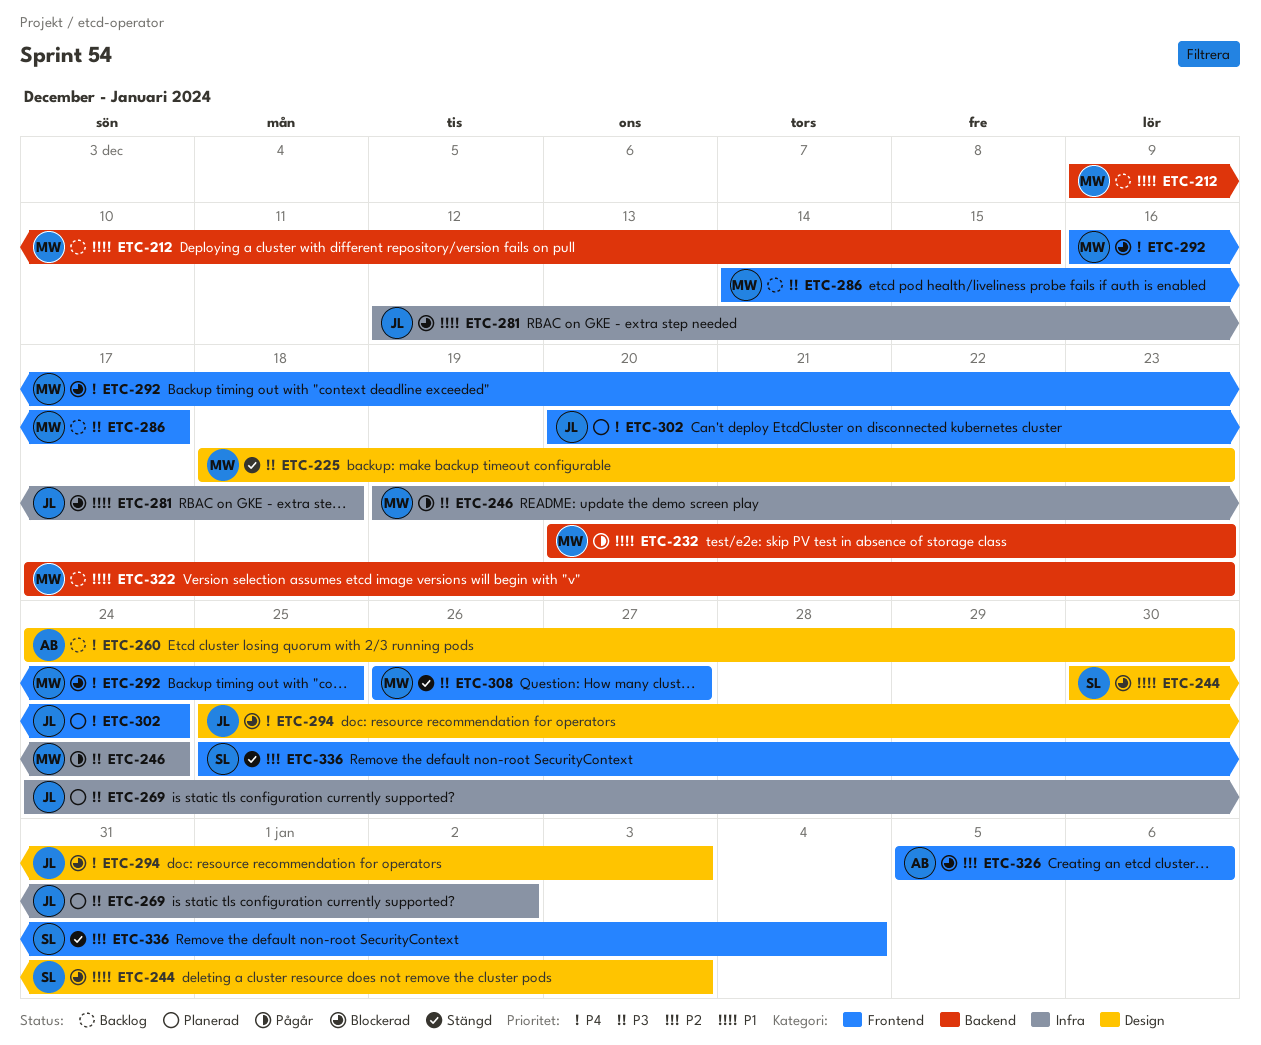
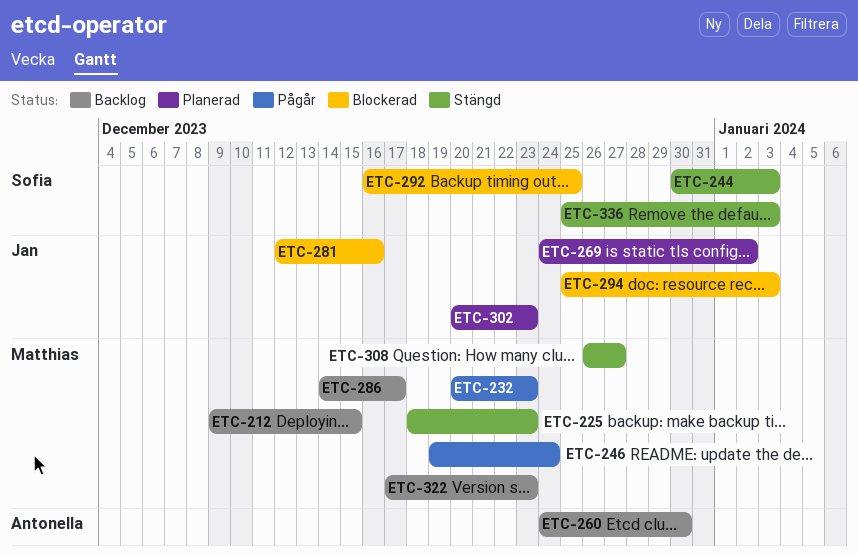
ETC-244, status: Blockerad -> Stängd
ETC-281, due: Dec 18 -> Dec 16
ETC-292, owner: Matthias -> Sofia
ETC-302, due: Dec 24 -> Dec 23
ETC-326: present -> none
ETC-336, due: Jan 4 -> Jan 3

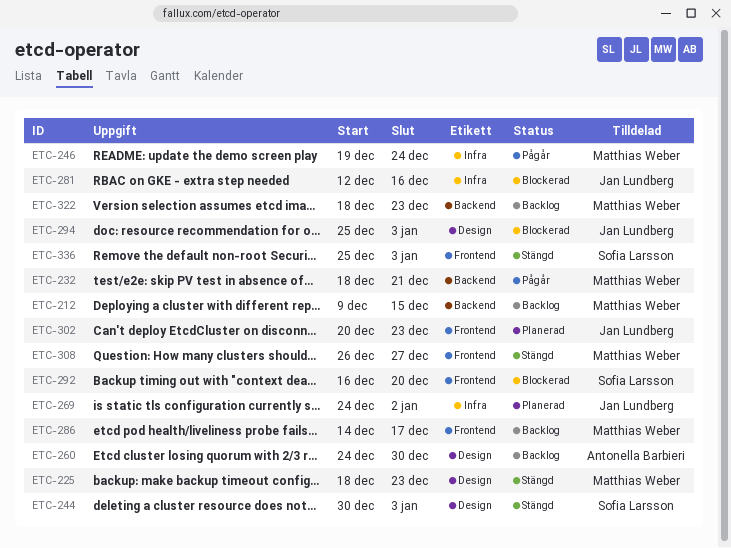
ETC-232, start: Dec 20 -> Dec 18
ETC-232, due: Dec 23 -> Dec 21
ETC-292, due: Dec 25 -> Dec 20
ETC-322, start: Dec 17 -> Dec 18

